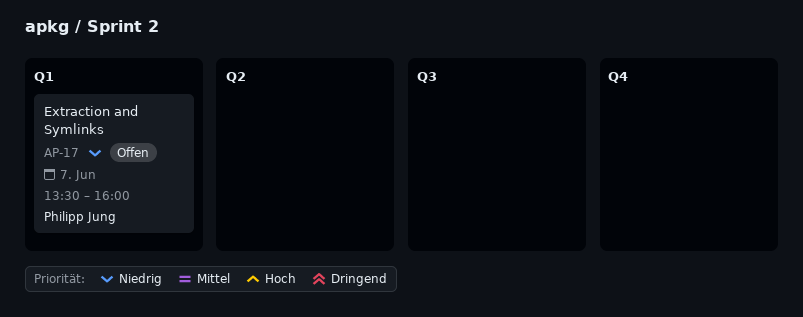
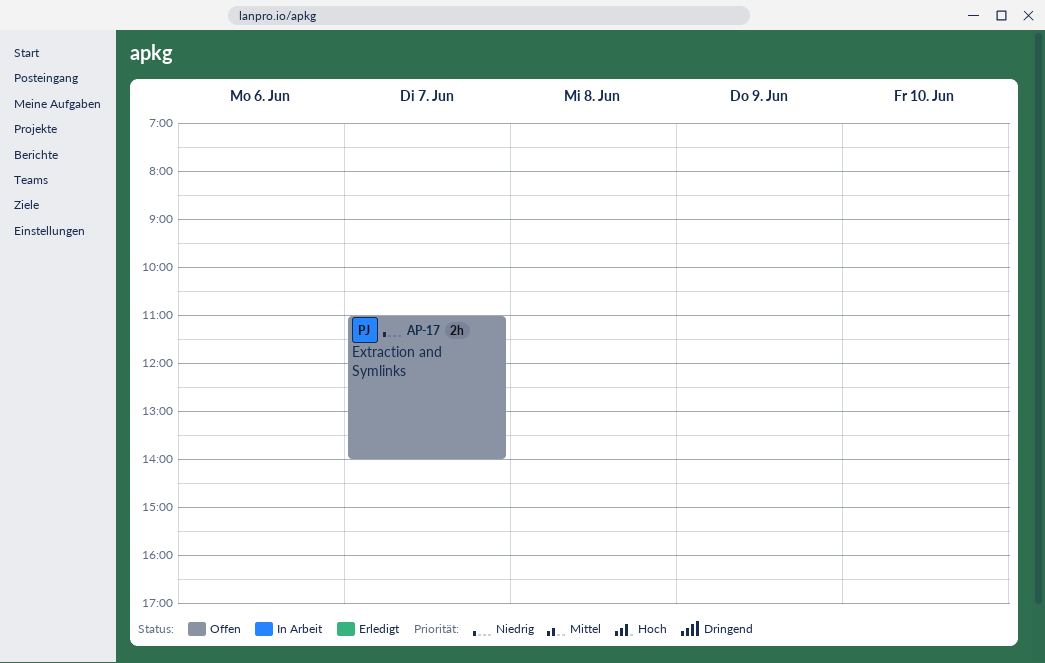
AP-17, begins: 13:30 -> 11:00
AP-17, ends: 16:00 -> 14:00

